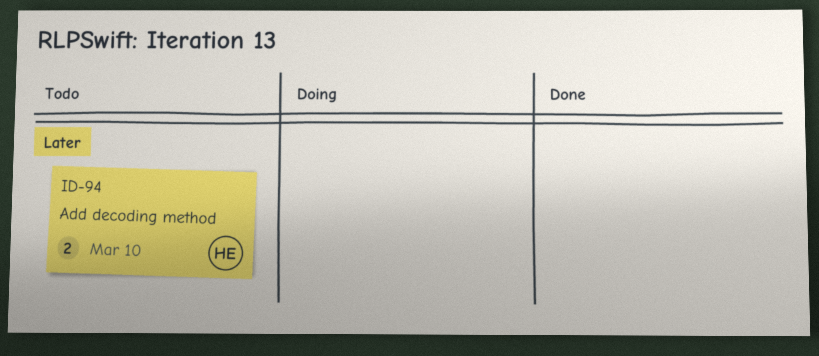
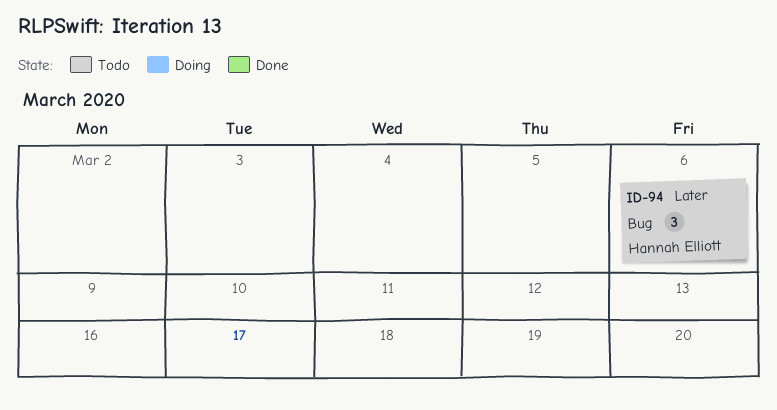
ID-94, estimate: 2 -> 3
ID-94, due: Mar 10 -> Mar 6

